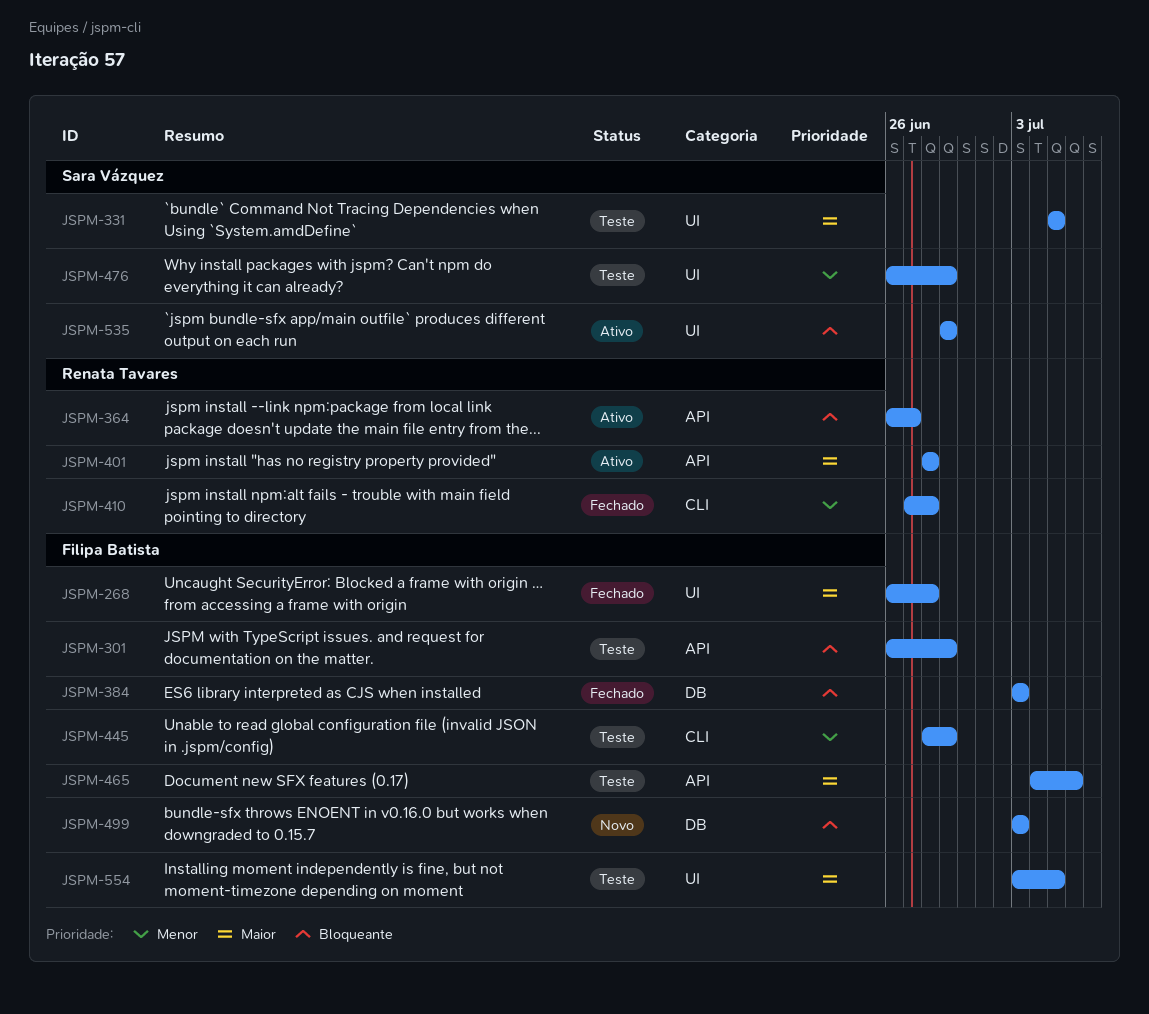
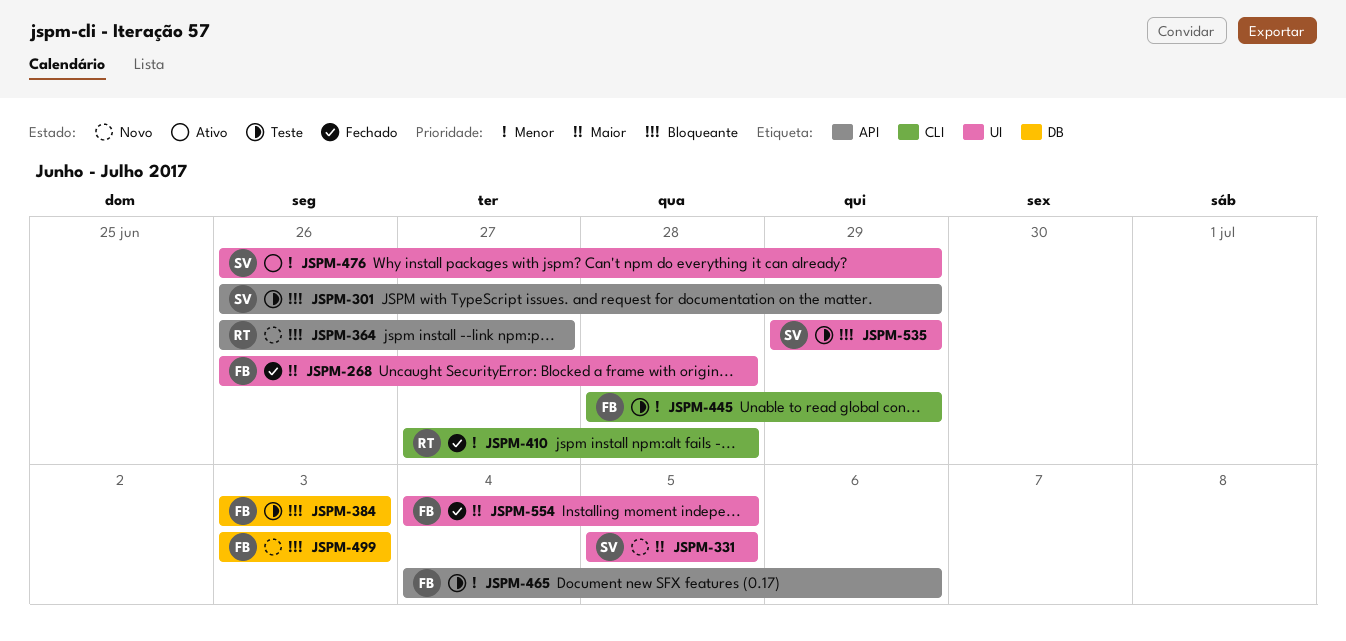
JSPM-301, owner: Filipa Batista -> Sara Vázquez
JSPM-331, status: Teste -> Novo
JSPM-364, status: Ativo -> Novo
JSPM-384, status: Fechado -> Teste
JSPM-401: present -> none
JSPM-465, priority: Maior -> Menor
JSPM-476, status: Teste -> Ativo
JSPM-535, status: Ativo -> Teste
JSPM-554, status: Teste -> Fechado
JSPM-554, start: Jul 3 -> Jul 4

